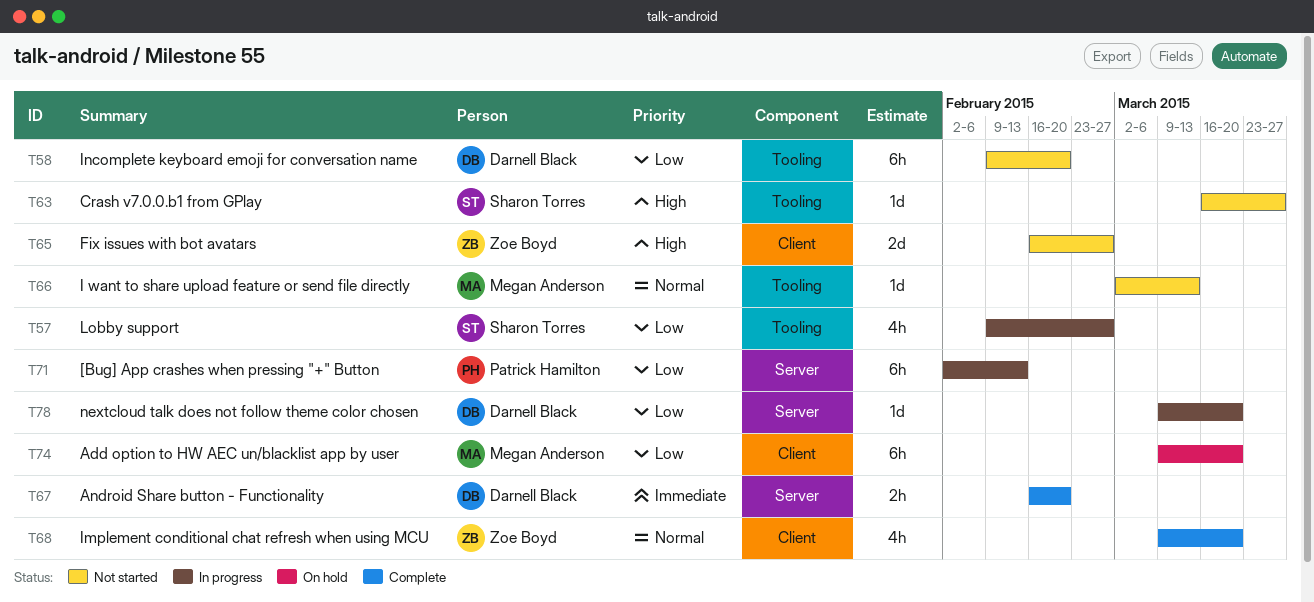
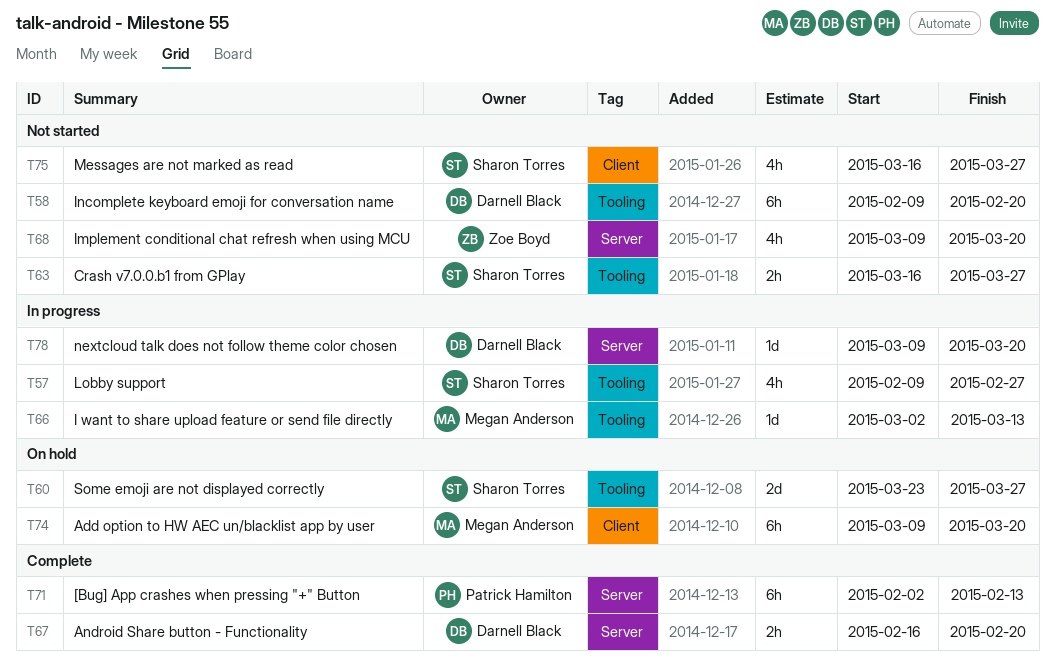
T60: none -> present
T63, estimate: 1d -> 2h
T65: present -> none
T66, status: Not started -> In progress
T68, status: Complete -> Not started
T68, label: Client -> Server
T71, status: In progress -> Complete
T75: none -> present

